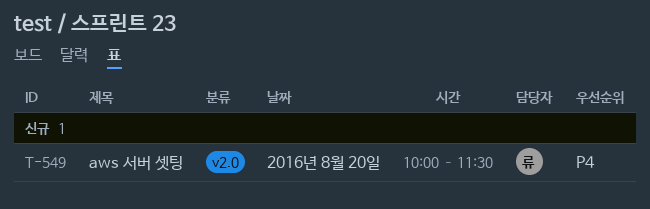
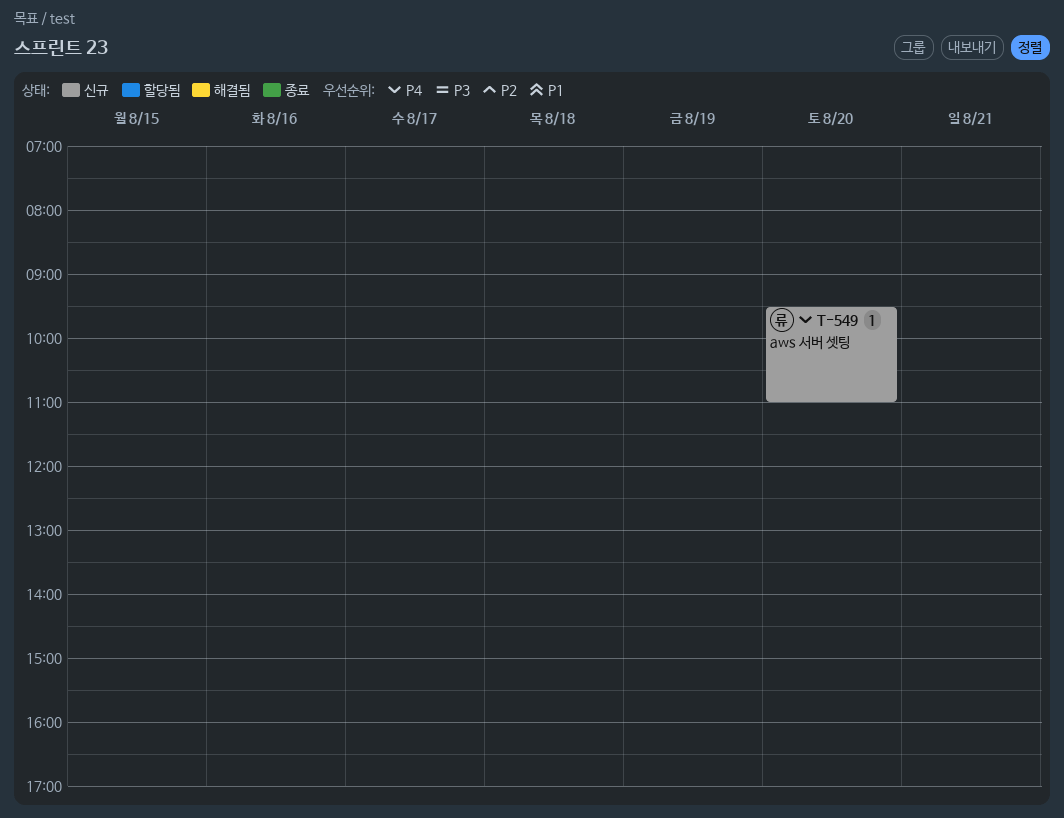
T-549, begins: 10:00 -> 09:30
T-549, ends: 11:30 -> 11:00

